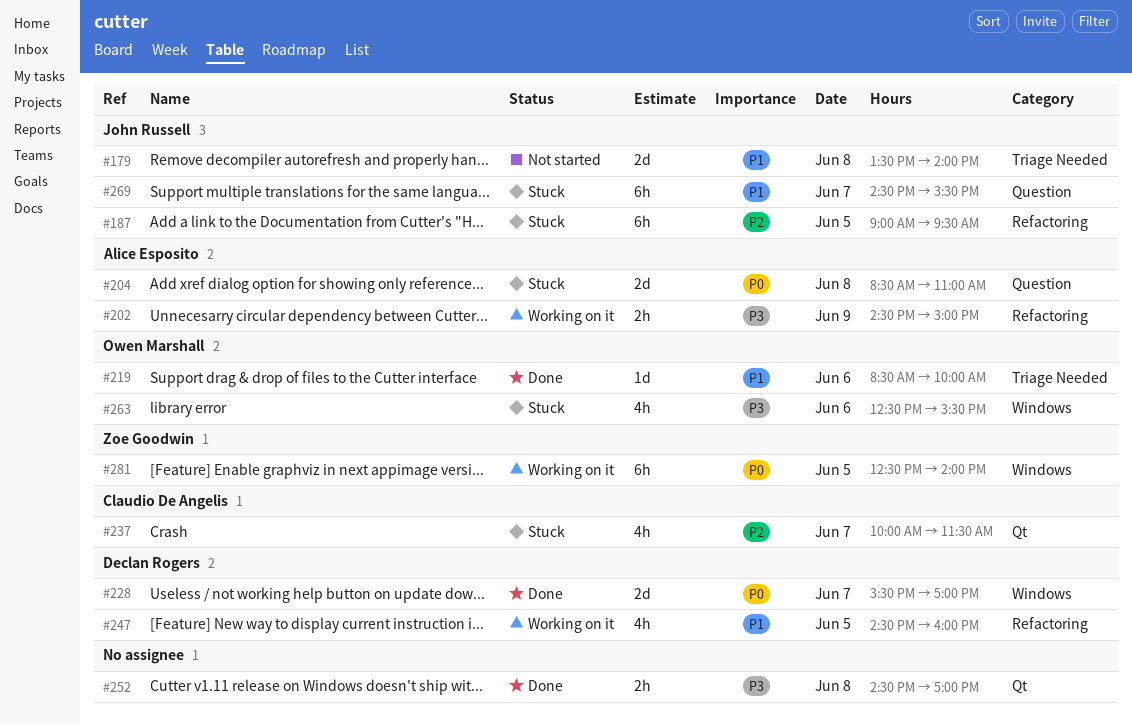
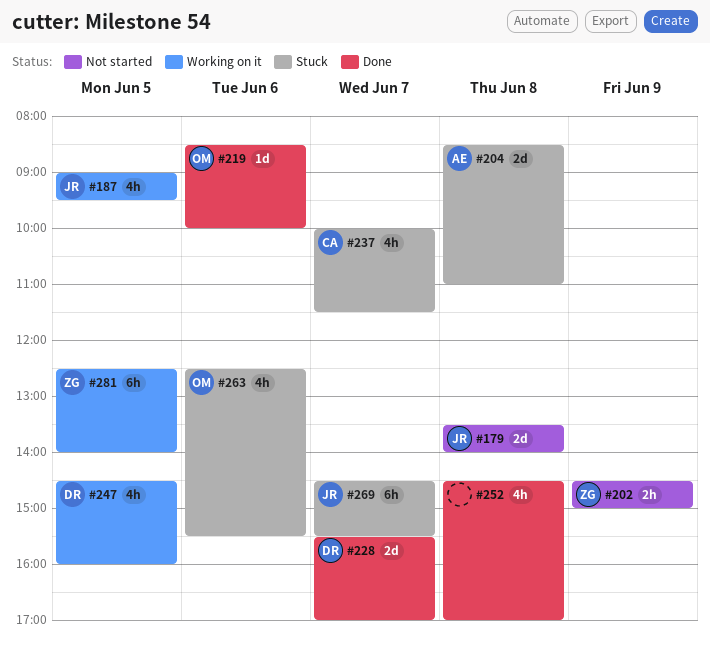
#187, status: Stuck -> Working on it
#187, estimate: 6h -> 4h
#202, status: Working on it -> Not started
#202, owner: Alice Esposito -> Zoe Goodwin
#252, estimate: 2h -> 4h

